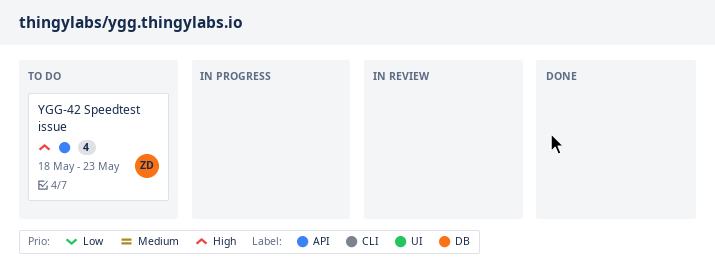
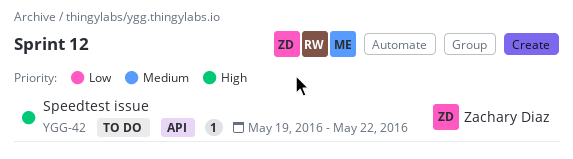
YGG-42, estimate: 4 -> 1
YGG-42, start: May 18 -> May 19
YGG-42, due: May 23 -> May 22

